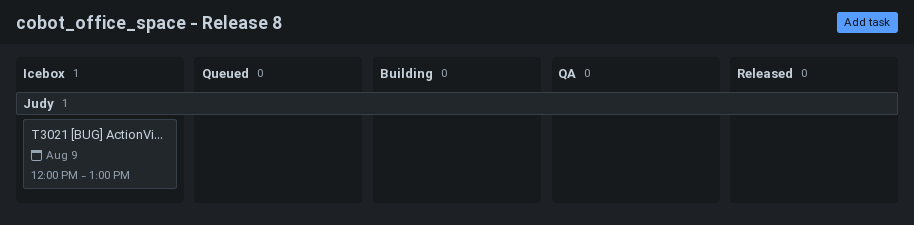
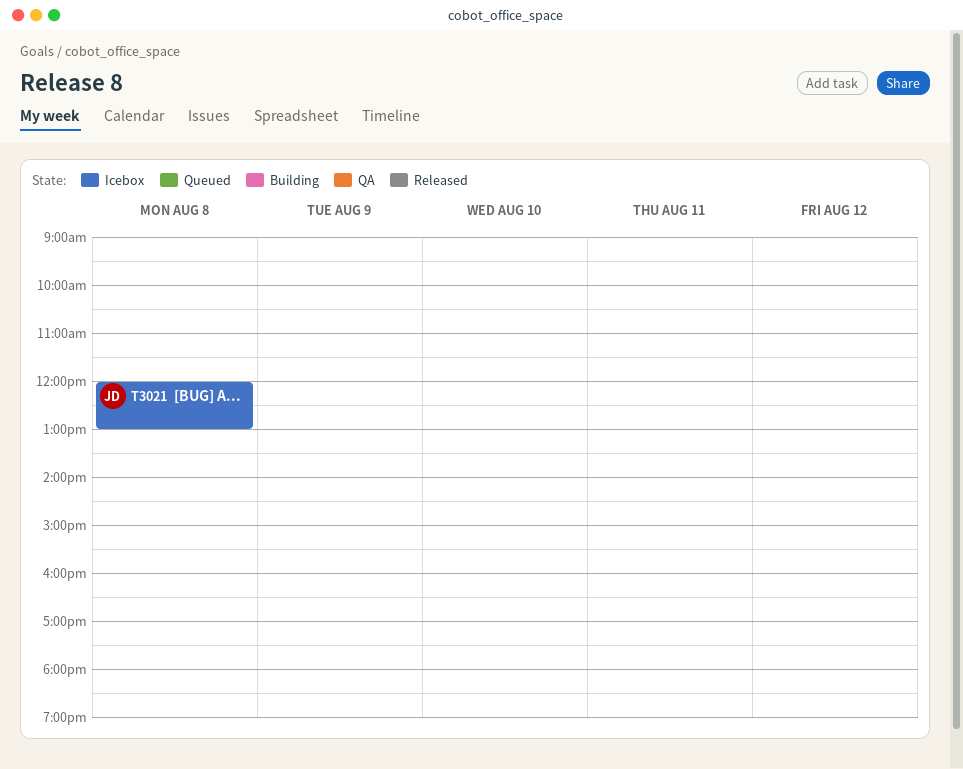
T3021, day: Aug 9 -> Aug 8

